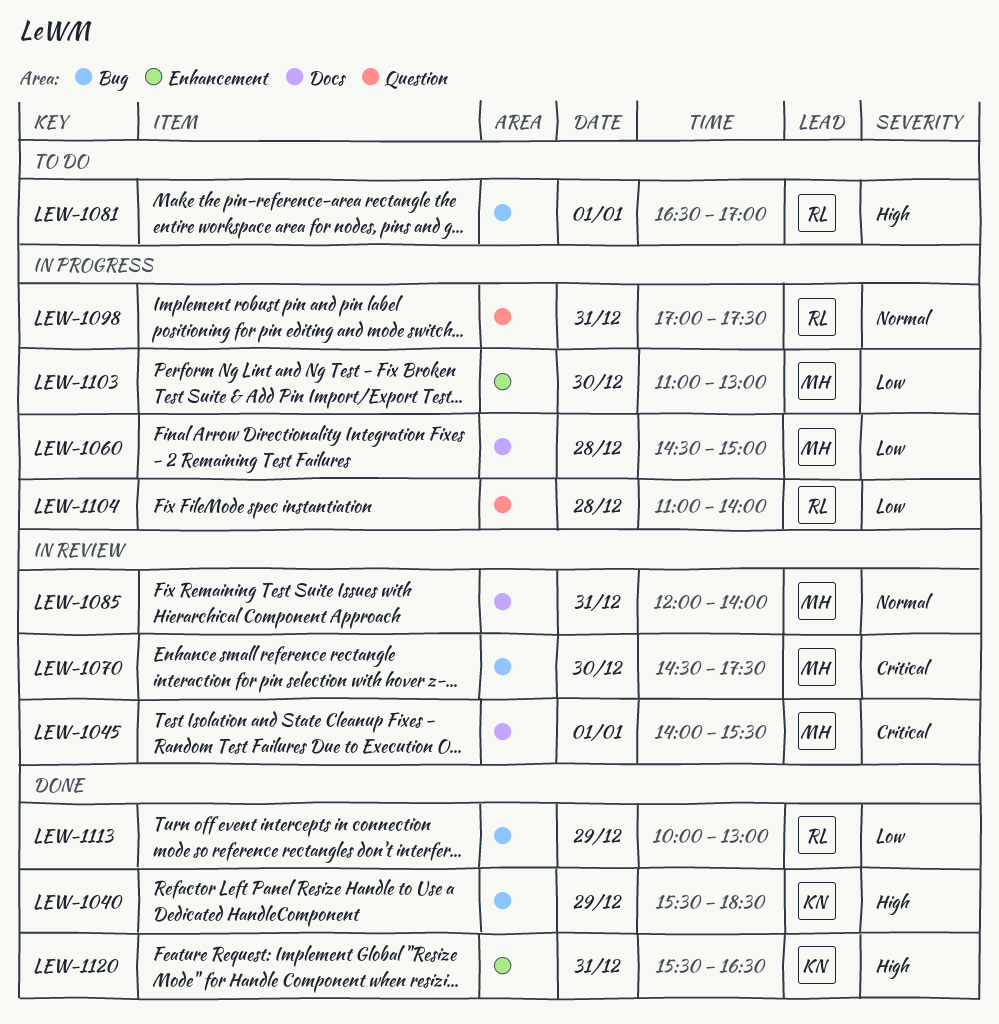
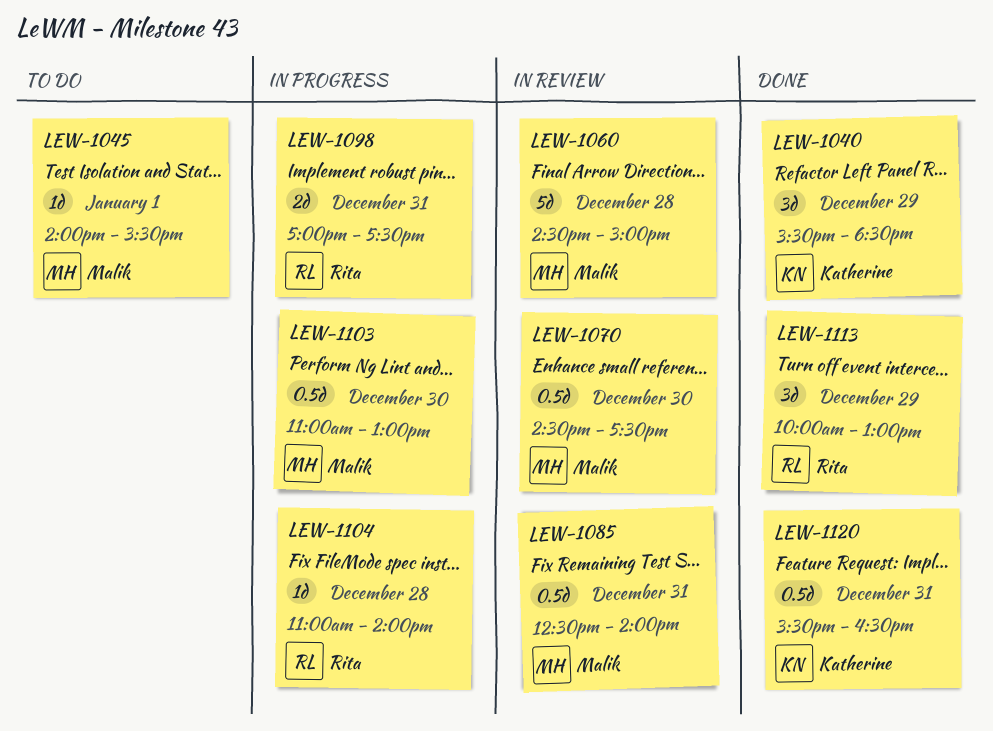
LEW-1045, status: In review -> To do
LEW-1060, status: In progress -> In review
LEW-1081: present -> none
LEW-1085, begins: 12:00 -> 12:30

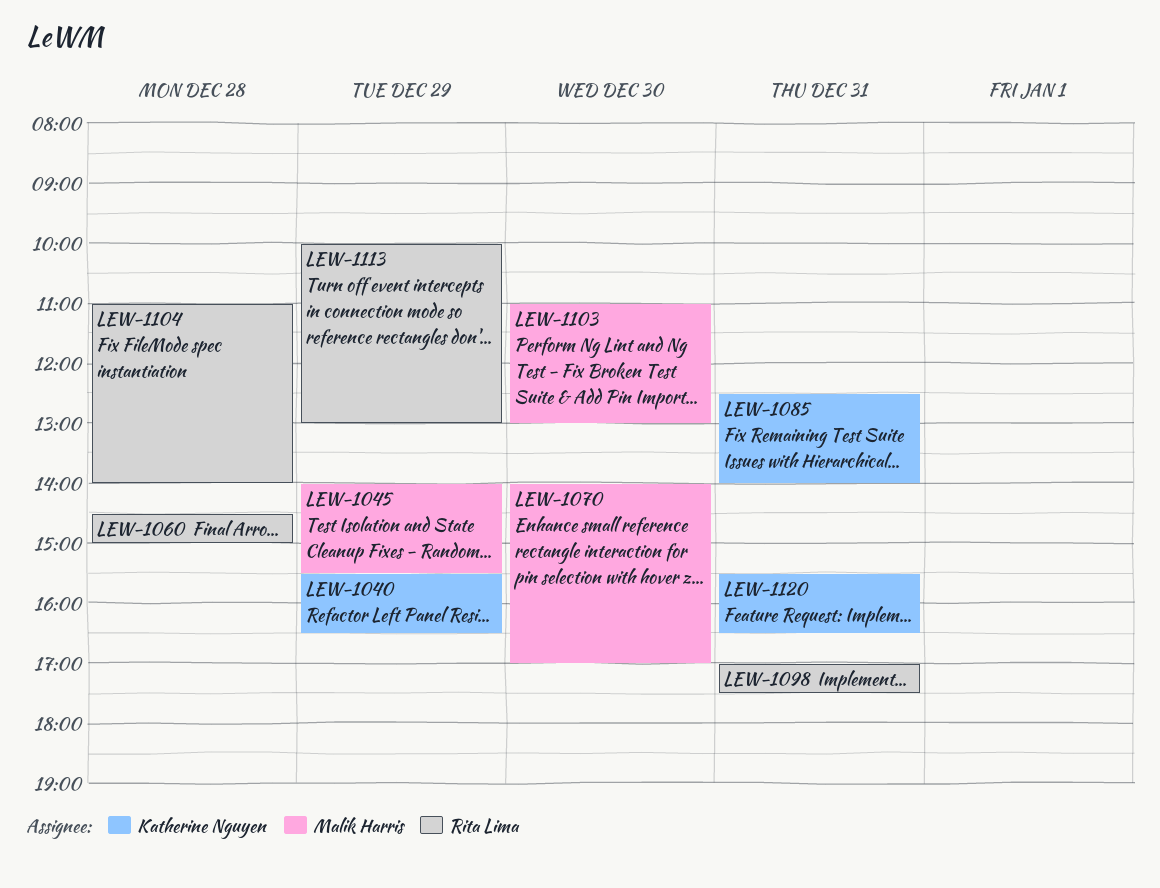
LEW-1040, ends: 18:30 -> 16:30
LEW-1045, day: Jan 1 -> Dec 29
LEW-1060, owner: Malik Harris -> Rita Lima
LEW-1070, begins: 14:30 -> 14:00
LEW-1070, ends: 17:30 -> 17:00
LEW-1085, owner: Malik Harris -> Katherine Nguyen

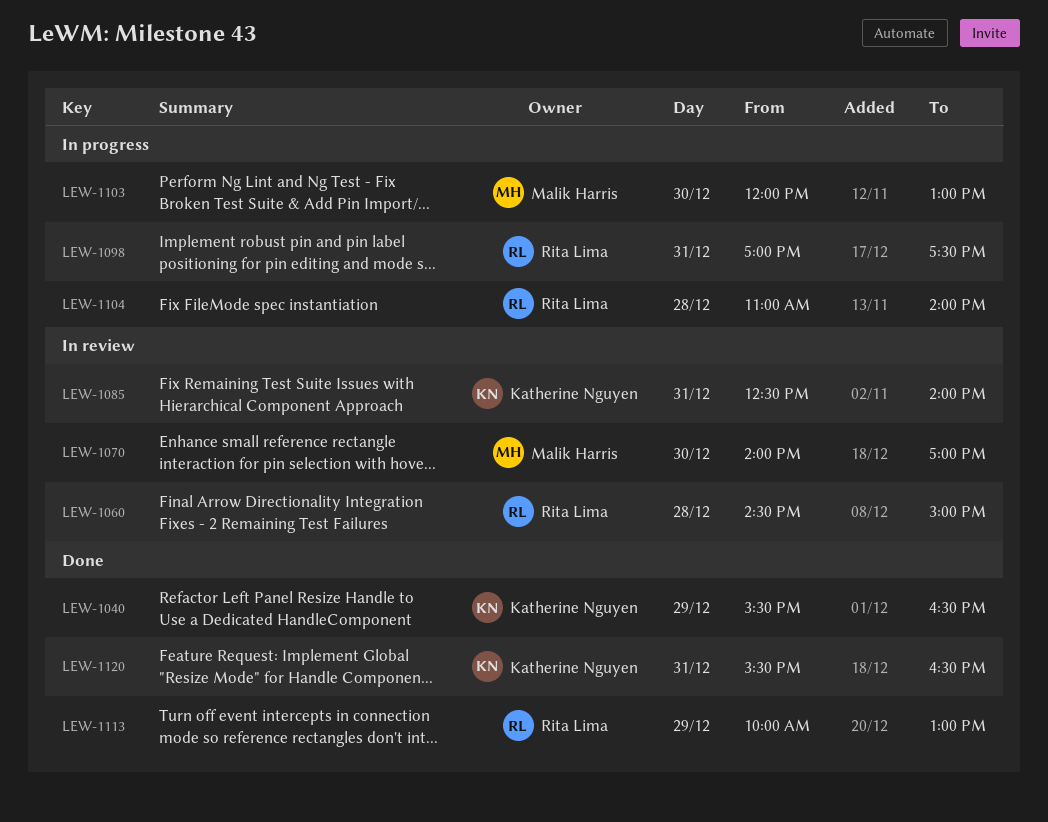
LEW-1045: present -> none
LEW-1103, begins: 11:00 -> 12:00

